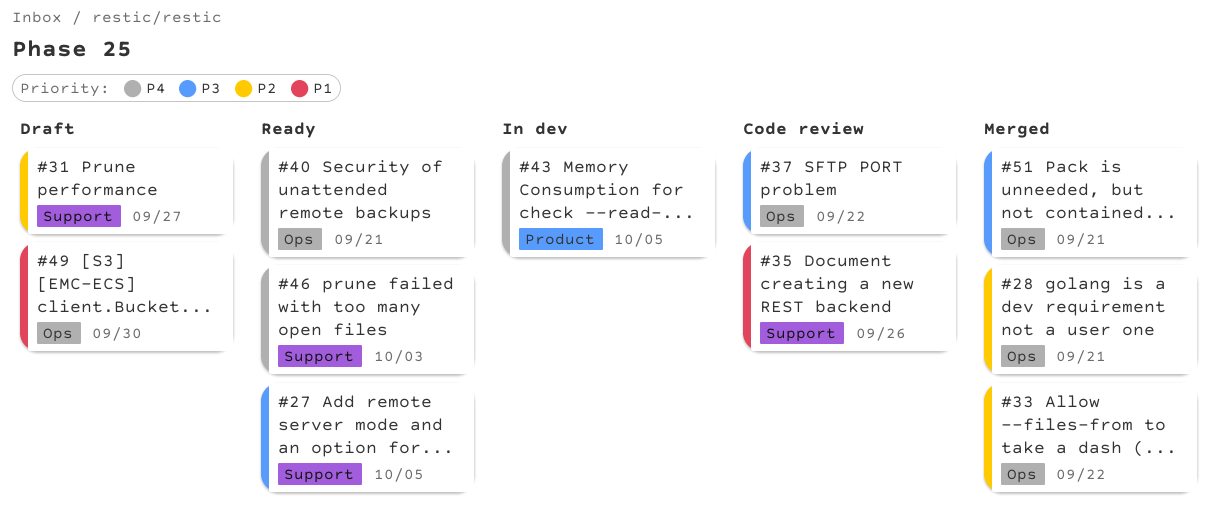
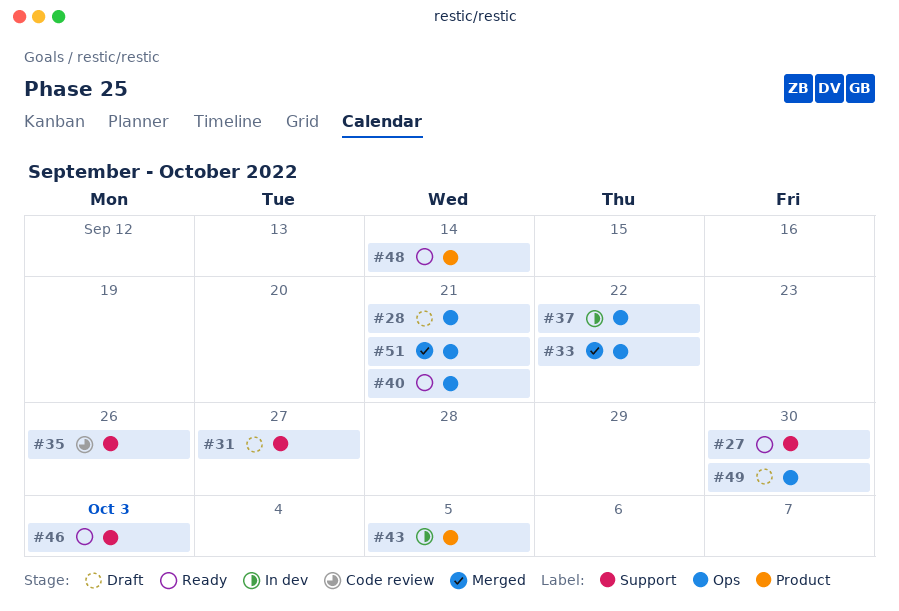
#27, due: Oct 5 -> Sep 30
#28, status: Merged -> Draft
#37, status: Code review -> In dev
#48: none -> present

